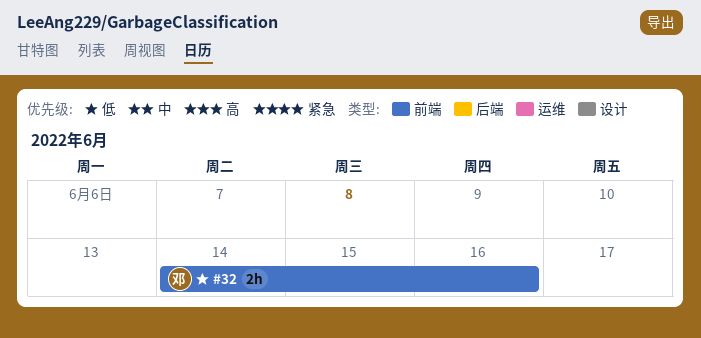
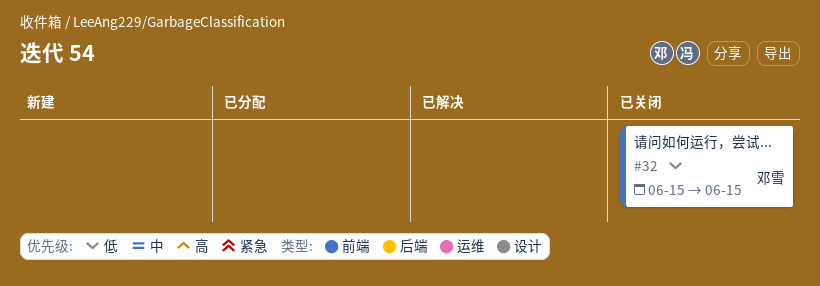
#32, start: Jun 14 -> Jun 15
#32, due: Jun 16 -> Jun 15

